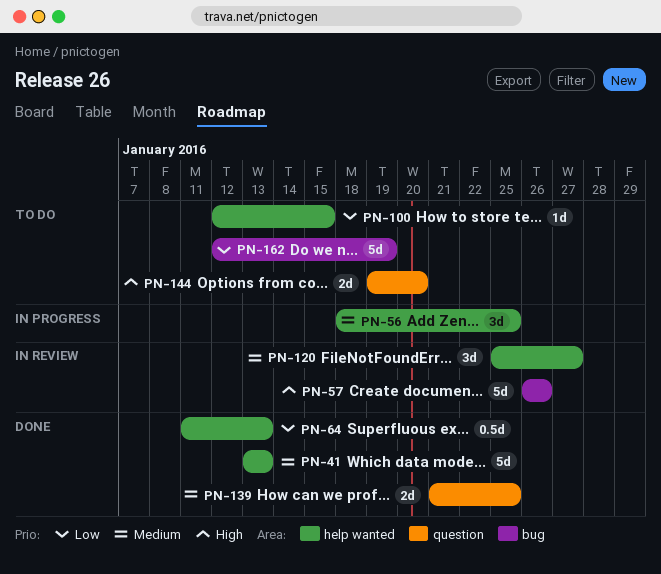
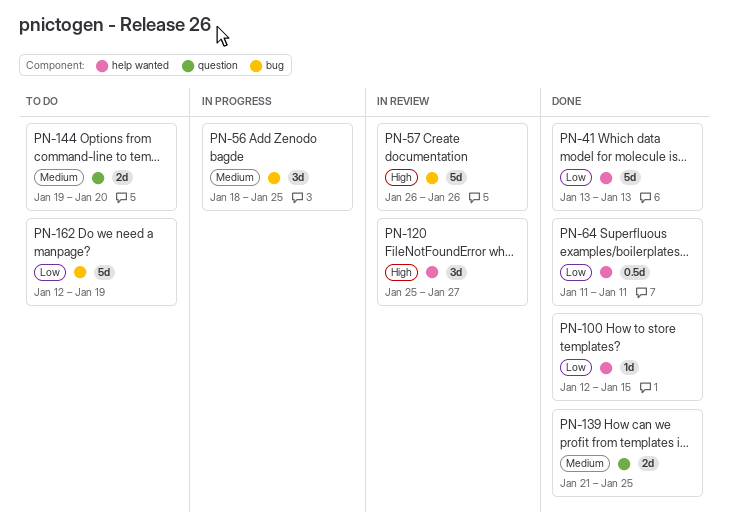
PN-41, priority: Medium -> Low
PN-56, label: help wanted -> bug
PN-64, due: Jan 13 -> Jan 11
PN-100, status: To do -> Done
PN-120, priority: Medium -> High
PN-144, priority: High -> Medium

